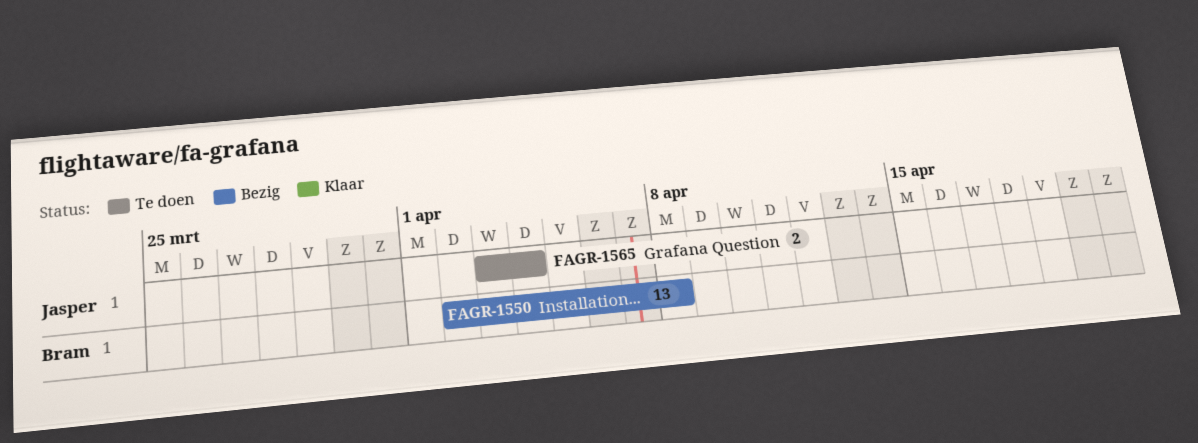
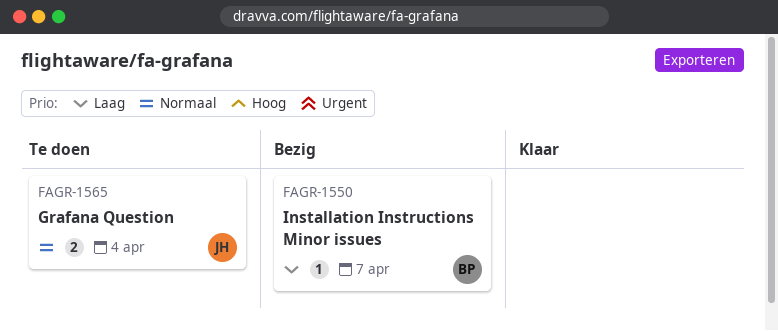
FAGR-1550, estimate: 13 -> 1
FAGR-1550, due: Apr 8 -> Apr 7

